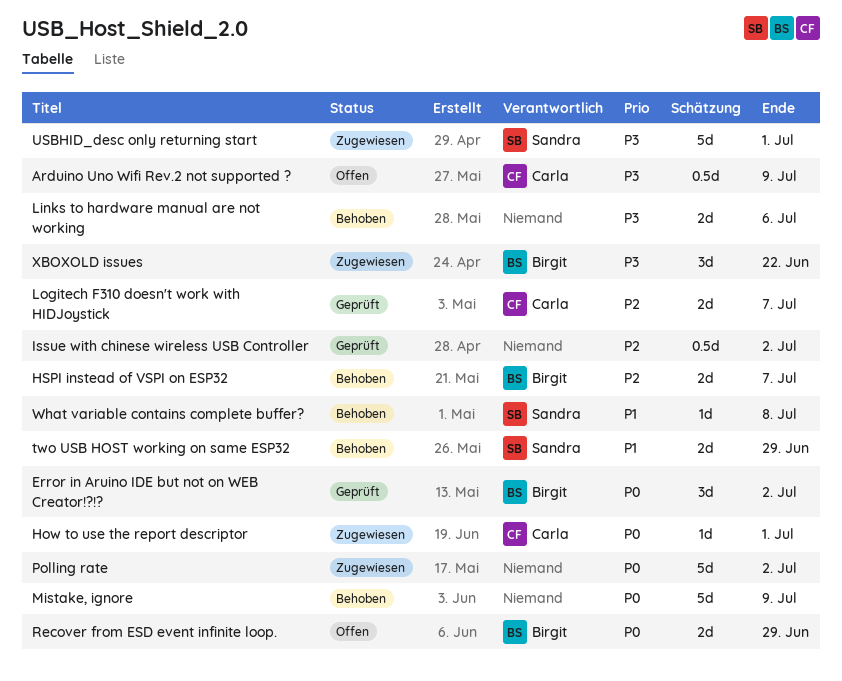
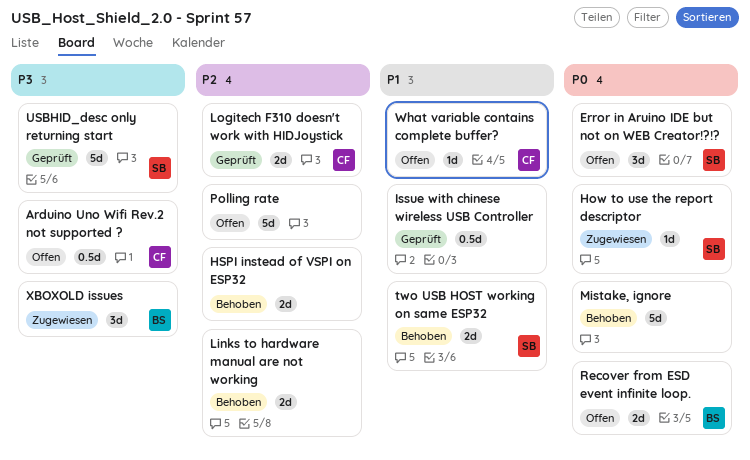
Error in Aruino IDE but not on WEB Creator!?!?, status: Geprüft -> Offen
Error in Aruino IDE but not on WEB Creator!?!?, owner: Birgit -> Sandra
How to use the report descriptor, owner: Carla -> Sandra
HSPI instead of VSPI on ESP32, owner: Birgit -> none
Issue with chinese wireless USB Controller, priority: P2 -> P1
Links to hardware manual are not working, priority: P3 -> P2
Polling rate, status: Zugewiesen -> Offen
Polling rate, priority: P0 -> P2
USBHID_desc only returning start, status: Zugewiesen -> Geprüft
What variable contains complete buffer?, status: Behoben -> Offen
What variable contains complete buffer?, owner: Sandra -> Carla

